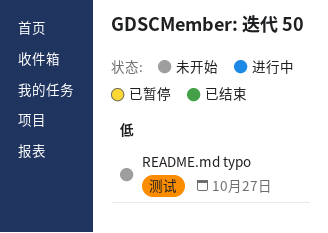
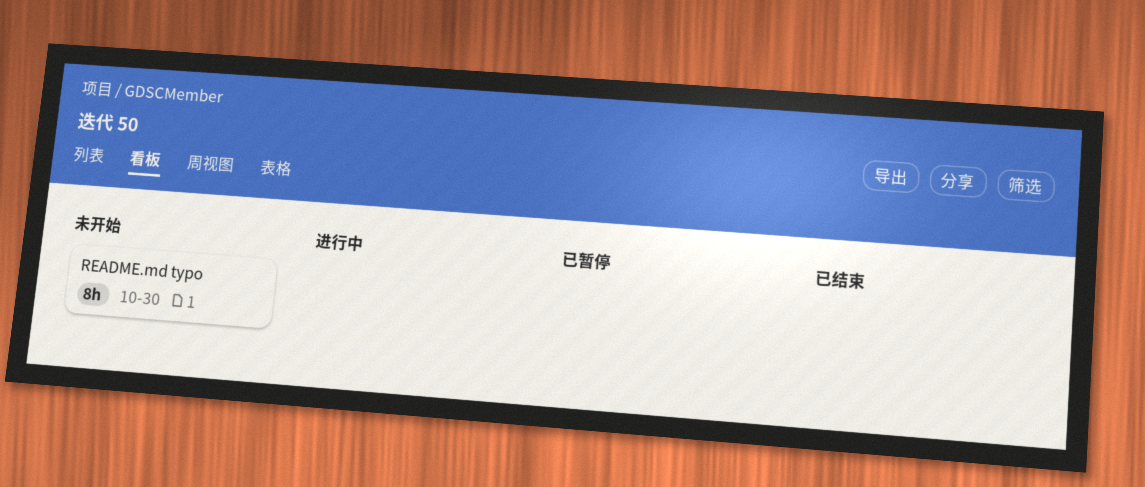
README.md typo, due: Oct 27 -> Oct 30

